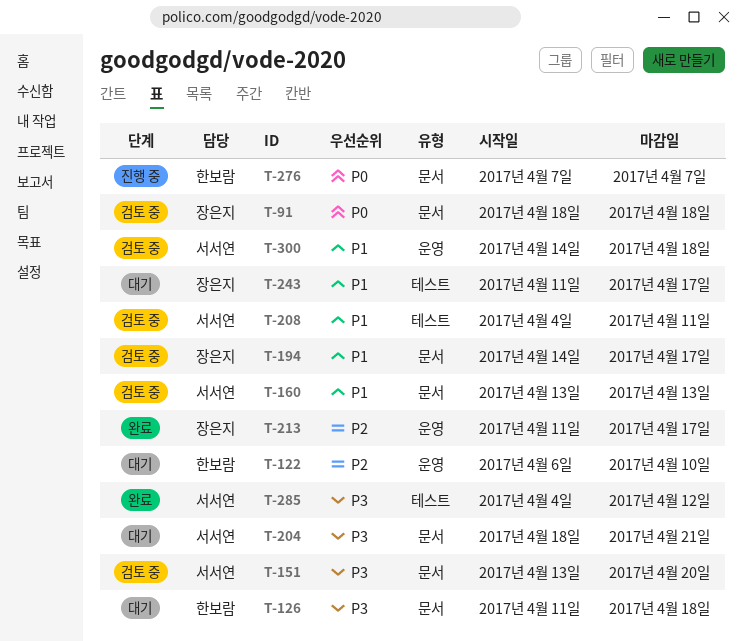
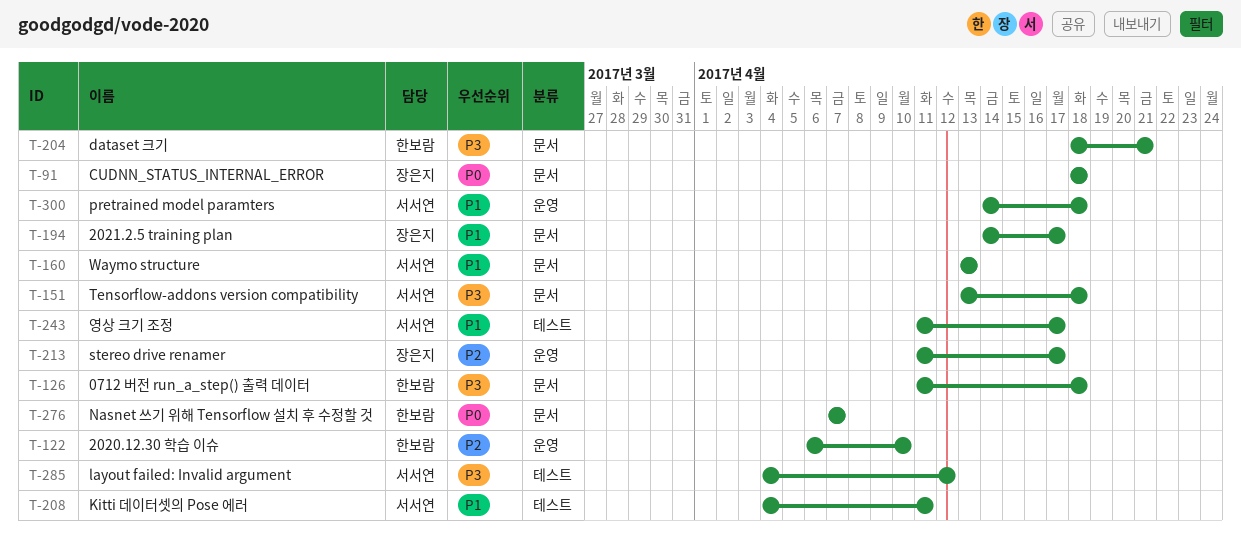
T-151, due: Apr 20 -> Apr 18
T-204, owner: 서서연 -> 한보람
T-243, owner: 장은지 -> 서서연

